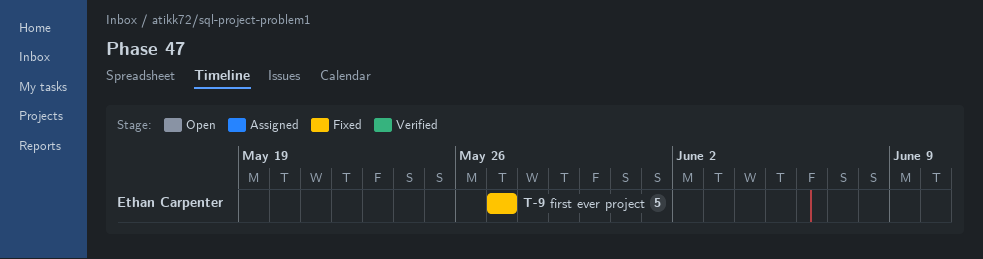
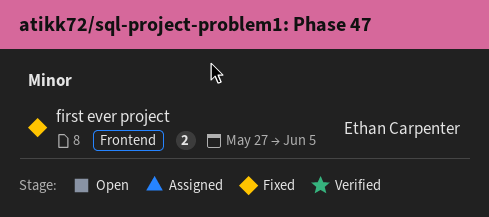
first ever project, estimate: 5 -> 2
first ever project, due: May 27 -> Jun 5

